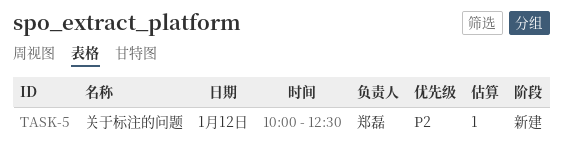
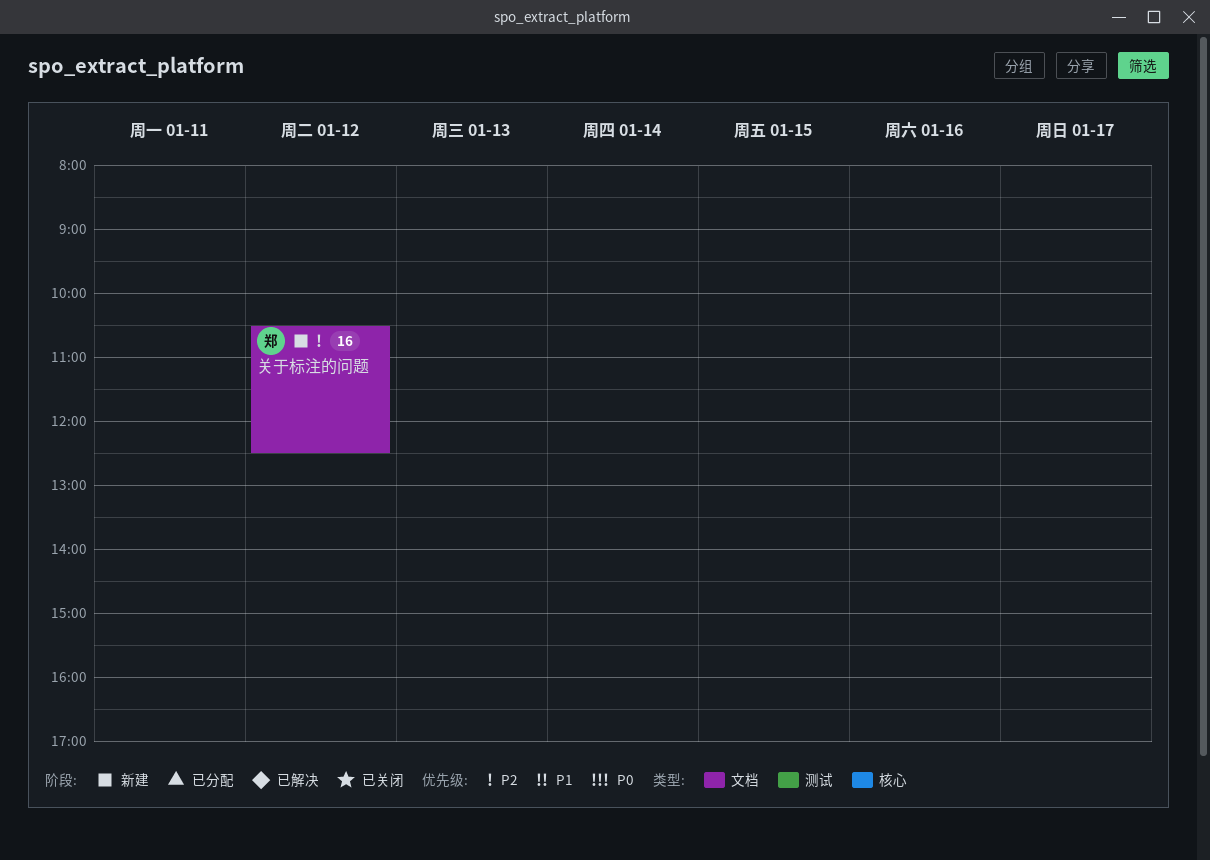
关于标注的问题, estimate: 1 -> 16
关于标注的问题, begins: 10:00 -> 10:30

